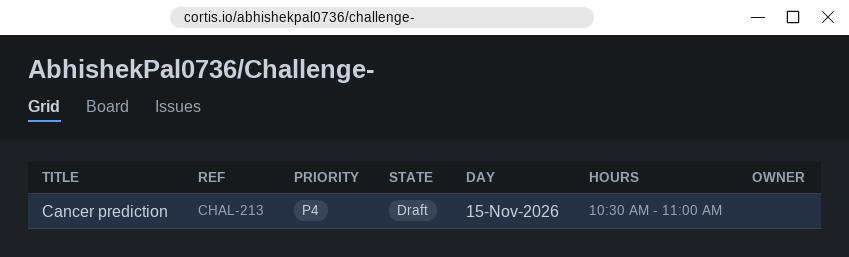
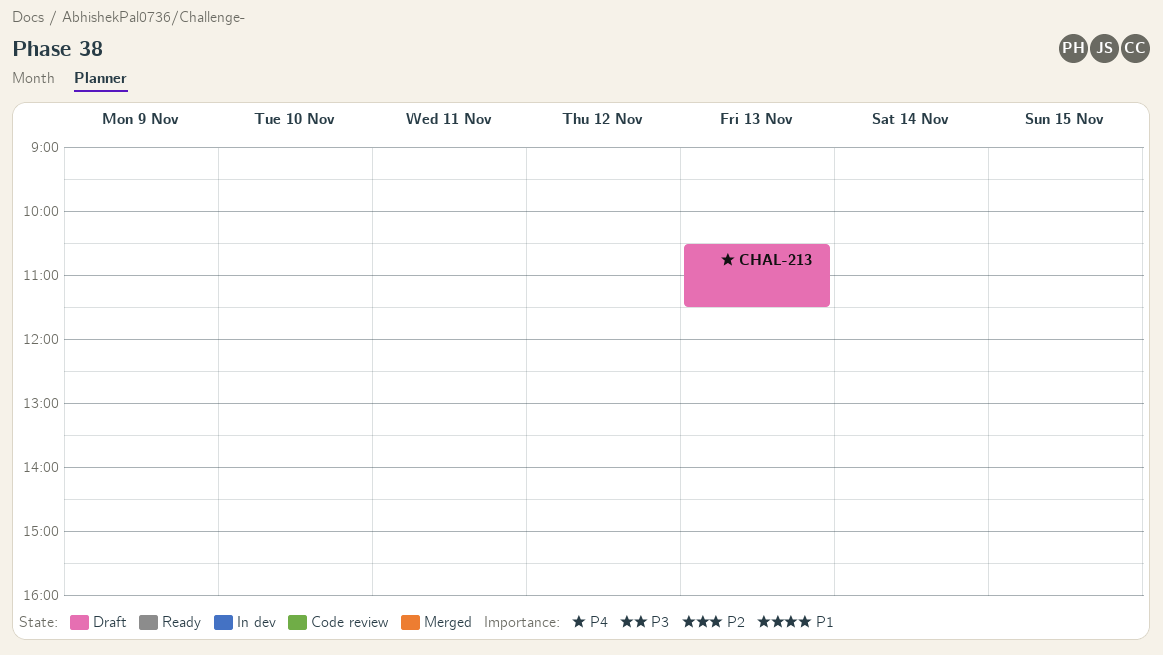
CHAL-213, day: Nov 15 -> Nov 13
CHAL-213, ends: 11:00 -> 11:30

